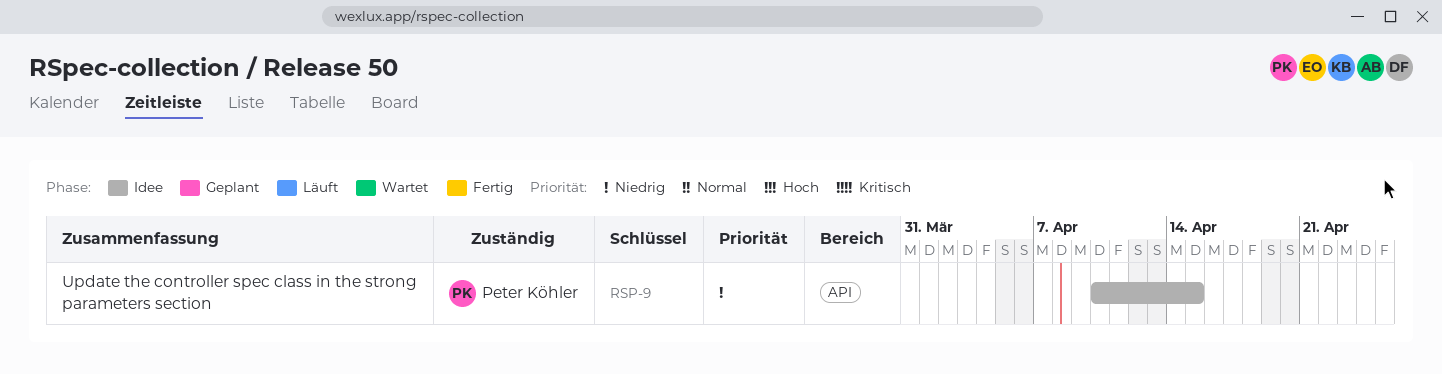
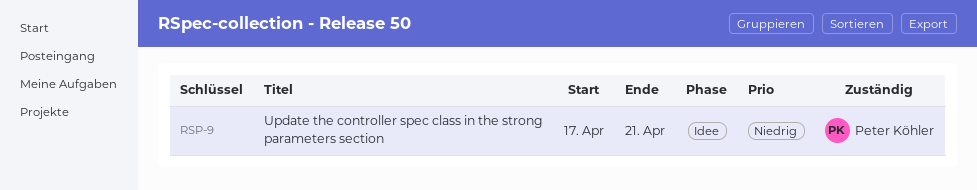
RSP-9, start: Apr 10 -> Apr 17
RSP-9, due: Apr 15 -> Apr 21

